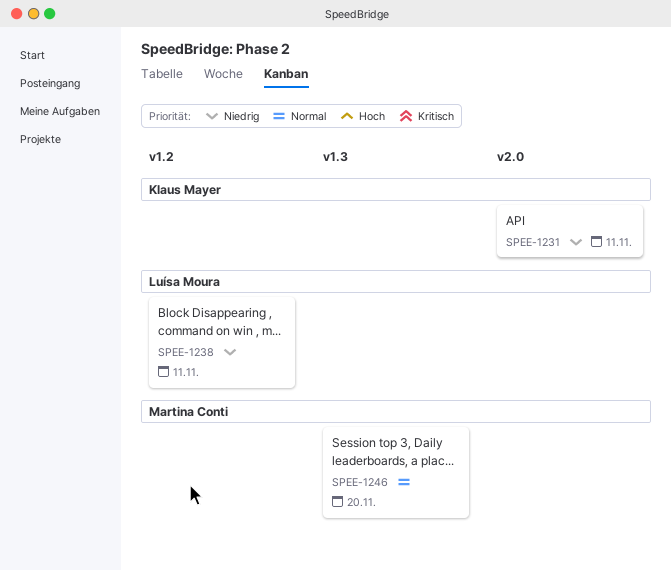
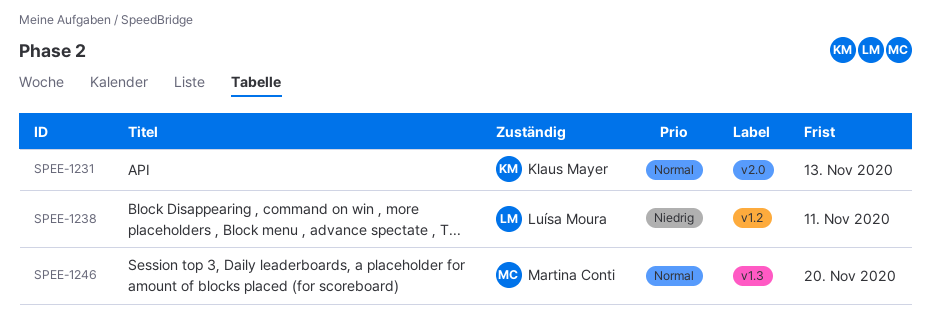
SPEE-1231, priority: Niedrig -> Normal
SPEE-1231, due: Nov 11 -> Nov 13

